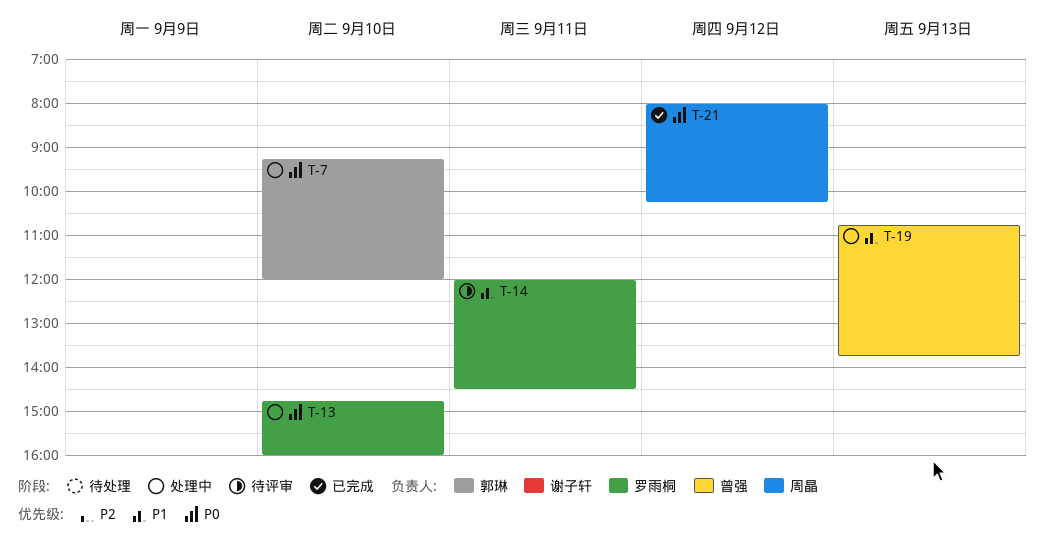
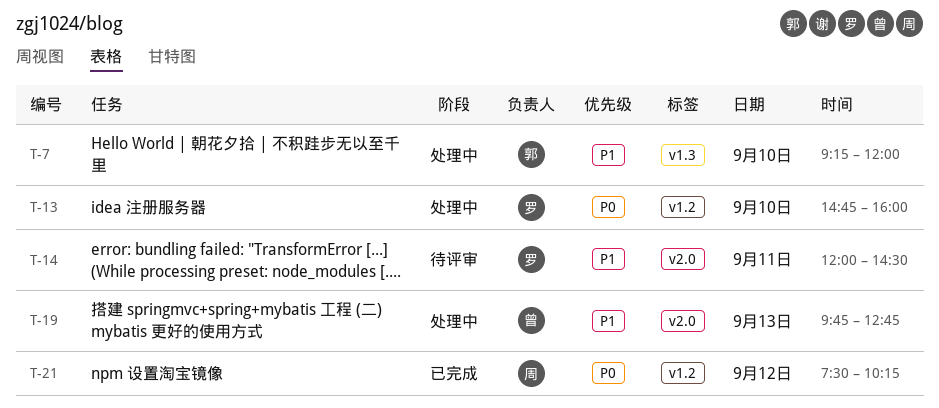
T-7, priority: P0 -> P1
T-19, begins: 10:45 -> 09:45
T-19, ends: 13:45 -> 12:45
T-21, begins: 08:00 -> 07:30

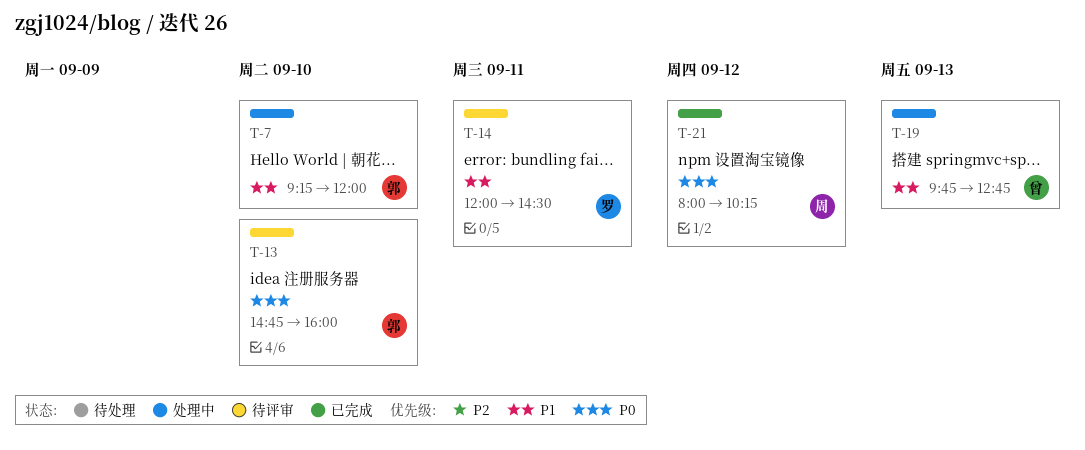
T-13, status: 处理中 -> 待评审
T-13, owner: 罗 -> 郭
T-21, begins: 07:30 -> 08:00

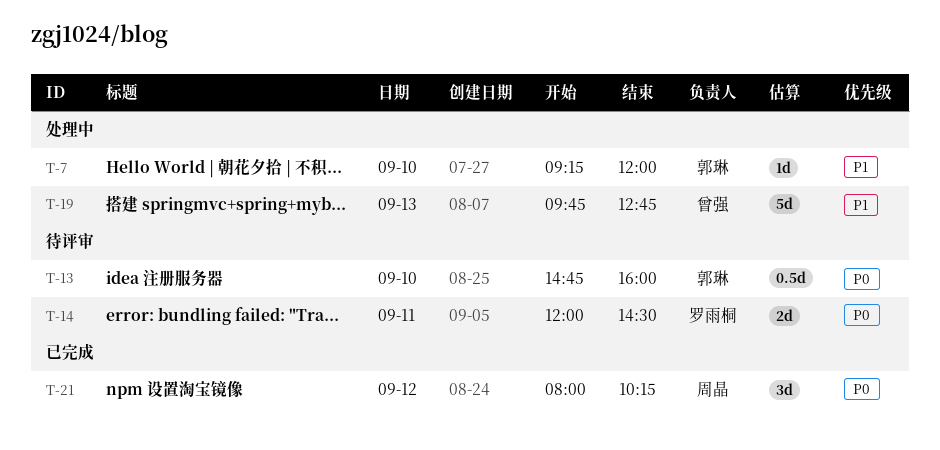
T-14, priority: P1 -> P0

